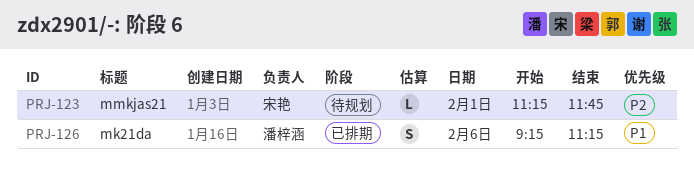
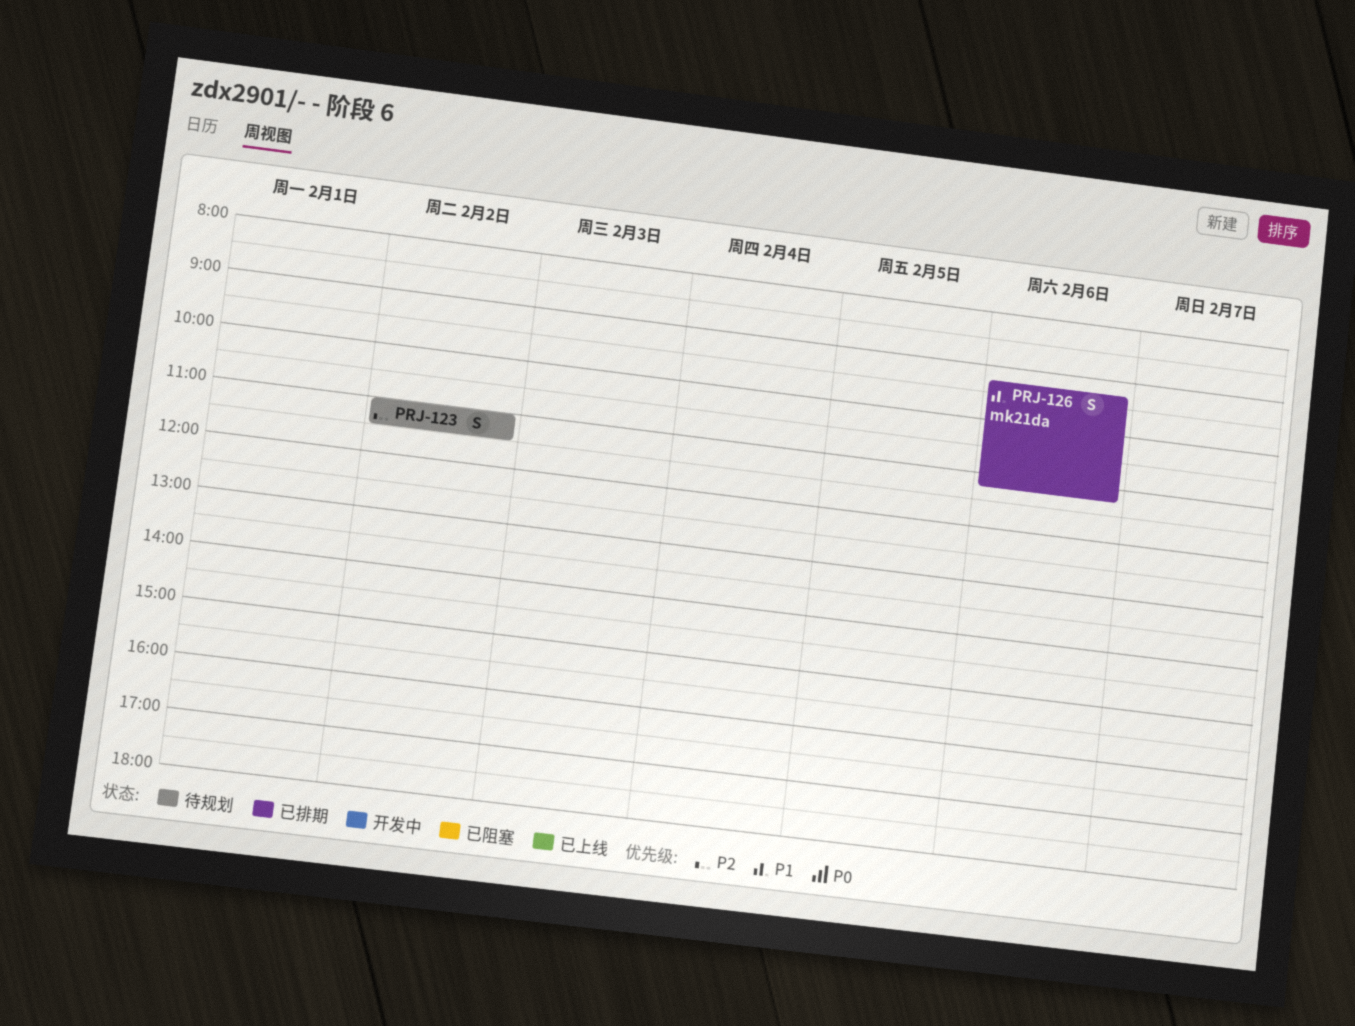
PRJ-123, estimate: L -> S
PRJ-123, day: Feb 1 -> Feb 2
PRJ-123, begins: 11:15 -> 11:00
PRJ-123, ends: 11:45 -> 11:30

